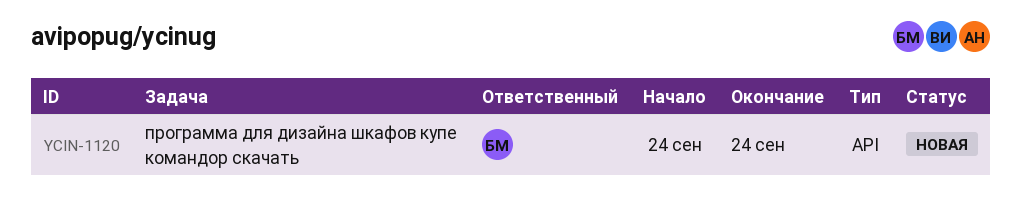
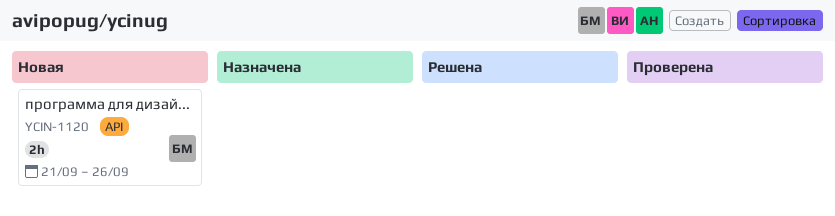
YCIN-1120, start: Sep 24 -> Sep 21
YCIN-1120, due: Sep 24 -> Sep 26

